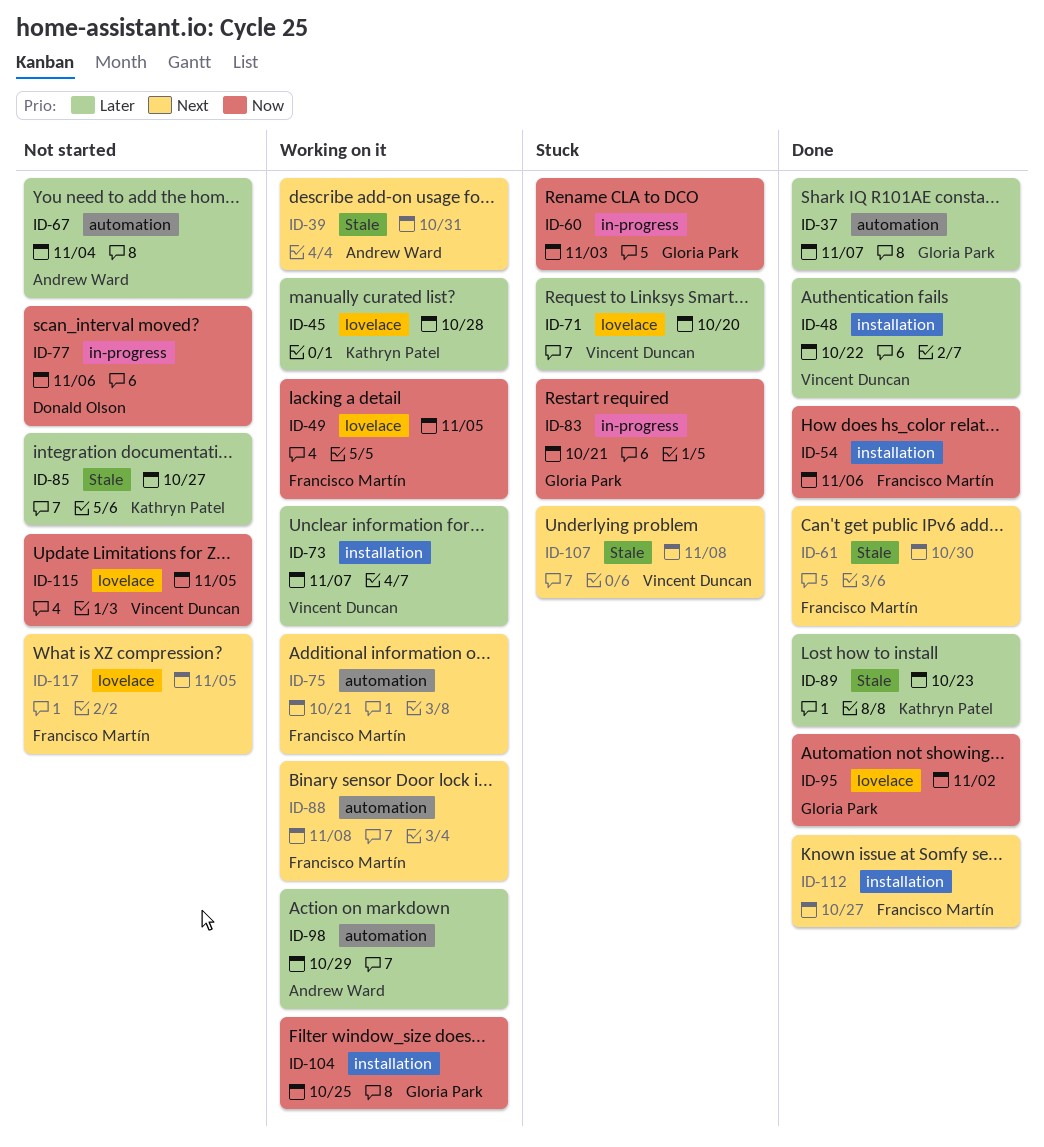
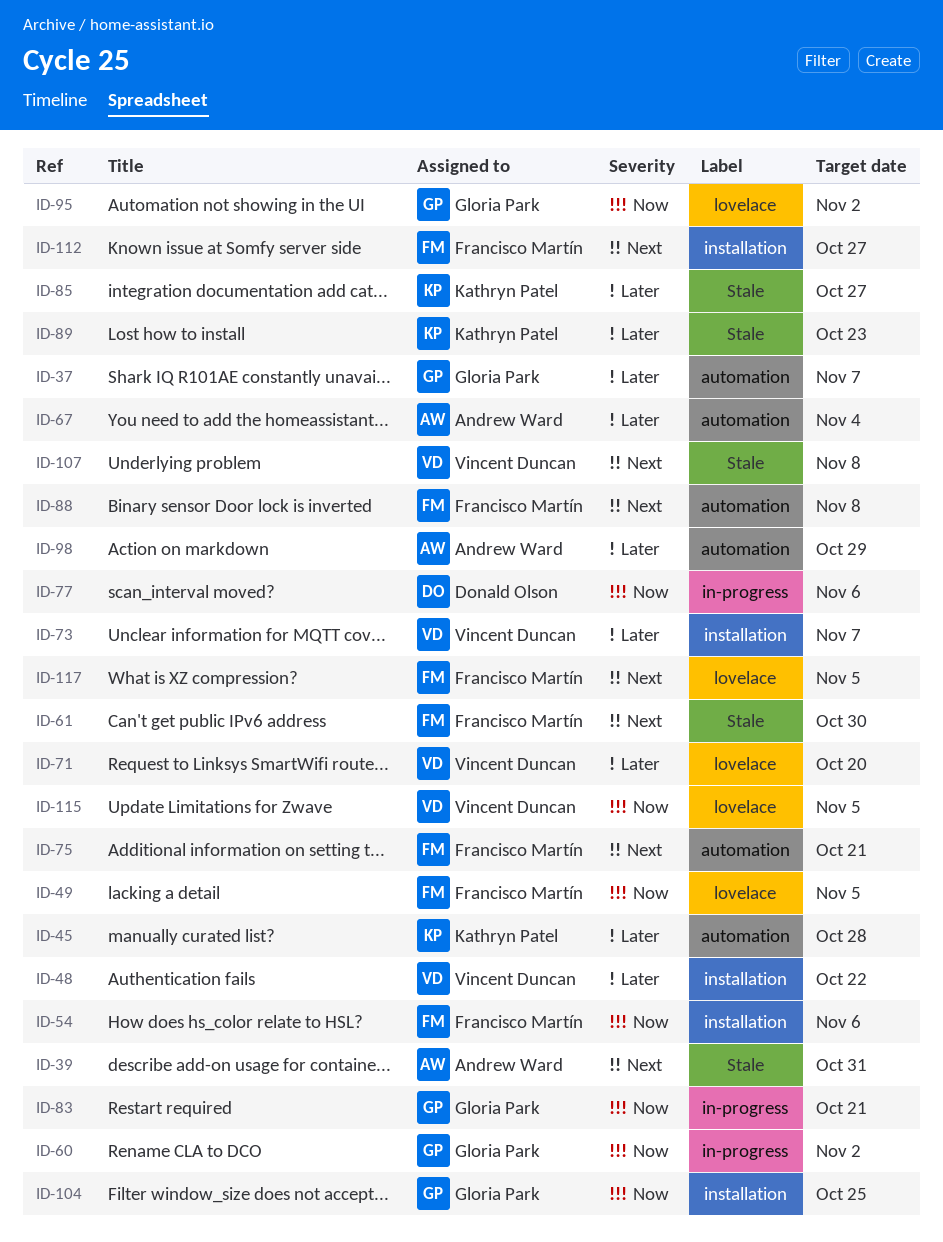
ID-45, label: lovelace -> automation
ID-60, due: Nov 3 -> Nov 2

